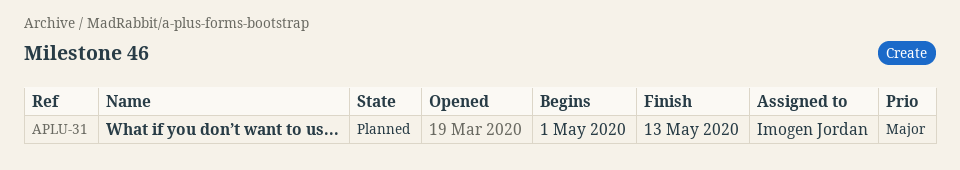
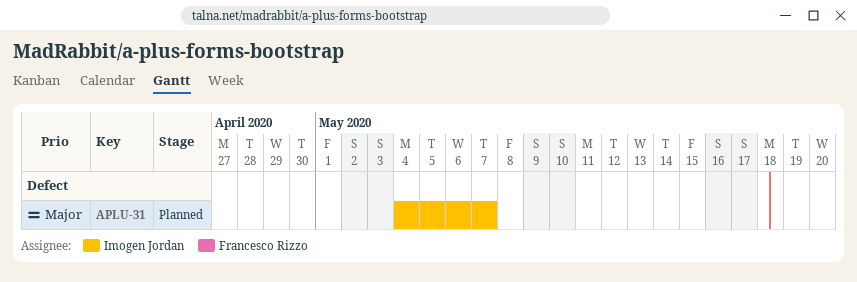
APLU-31, start: May 1 -> May 4
APLU-31, due: May 13 -> May 7

